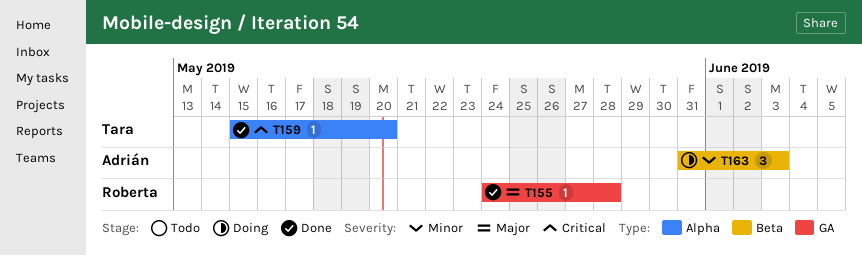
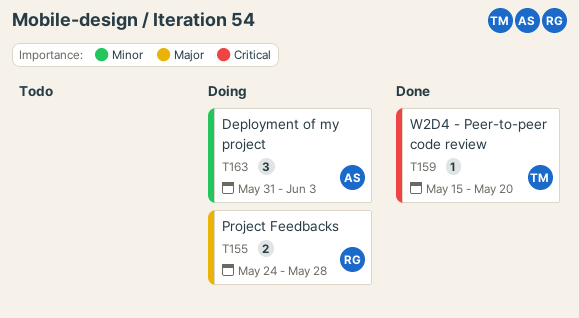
T155, status: Done -> Doing
T155, estimate: 1 -> 2

